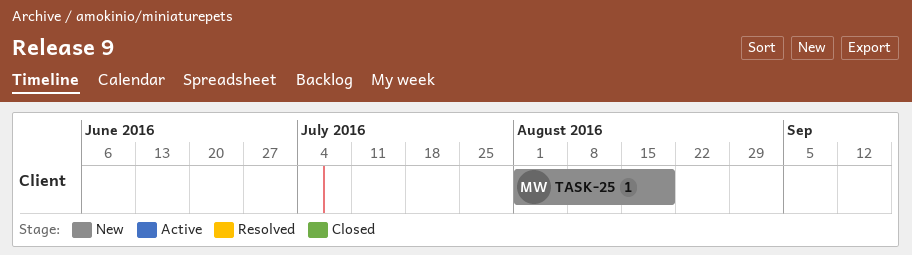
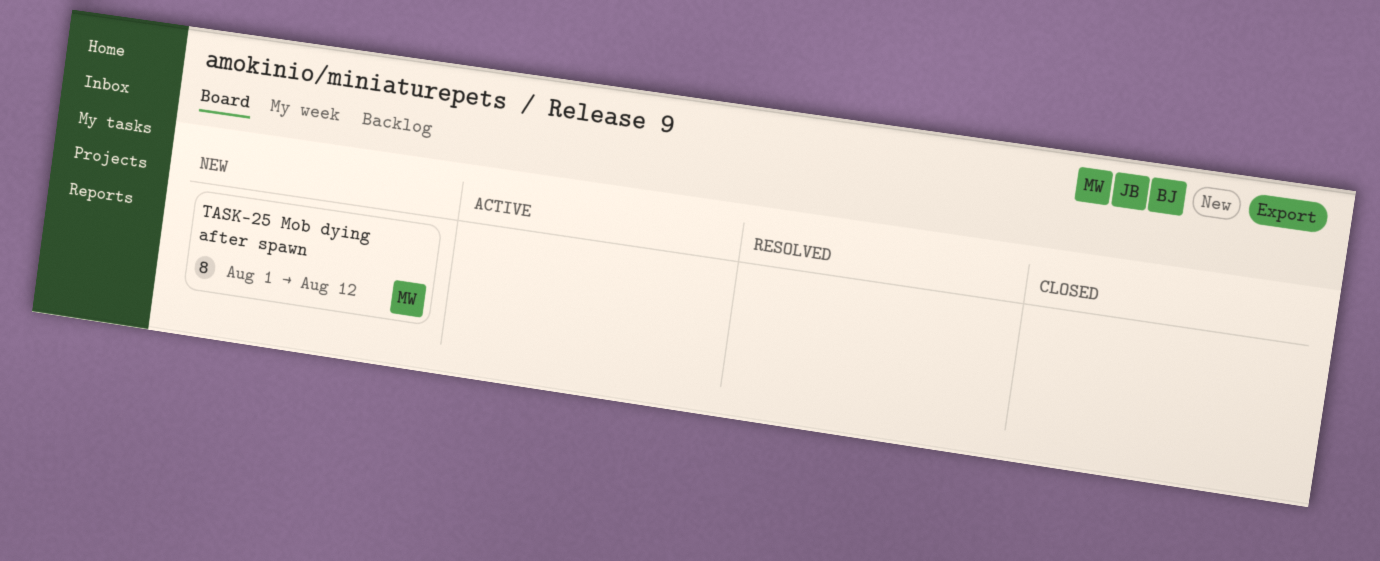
TASK-25, estimate: 1 -> 8
TASK-25, due: Aug 19 -> Aug 12

